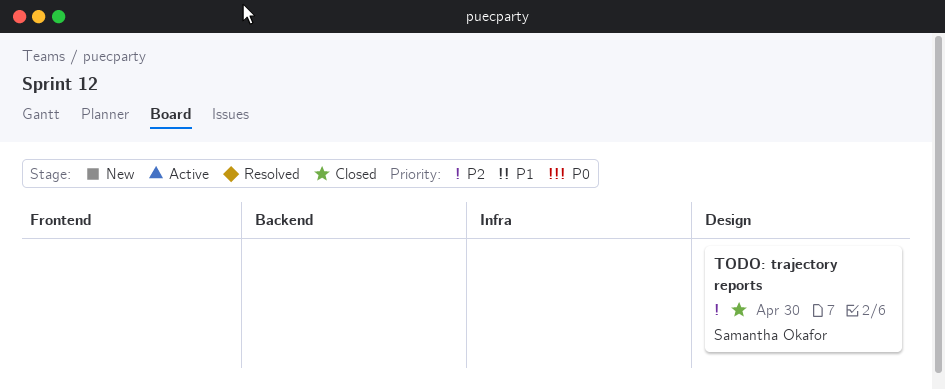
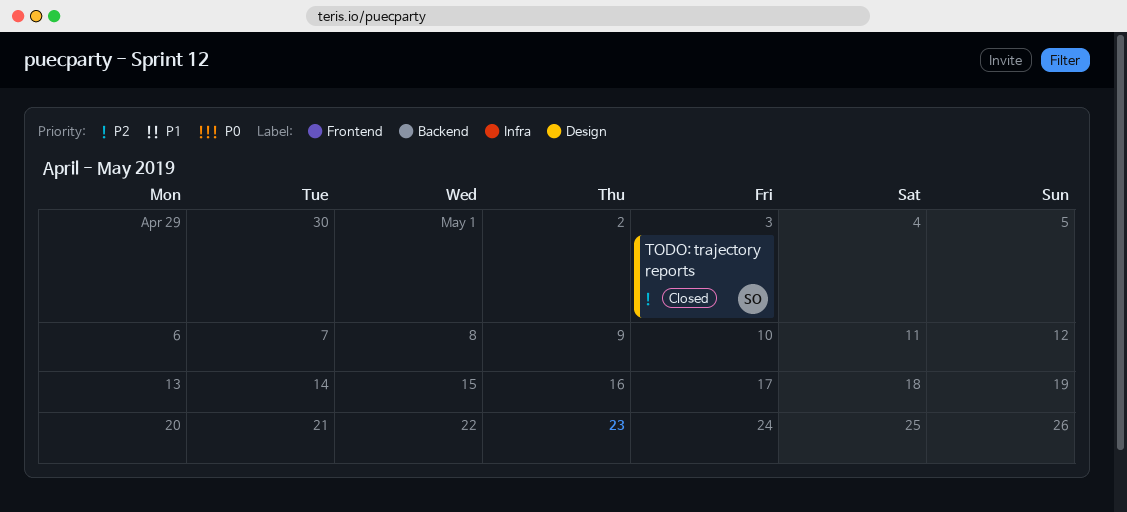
TODO: trajectory reports, due: Apr 30 -> May 3

